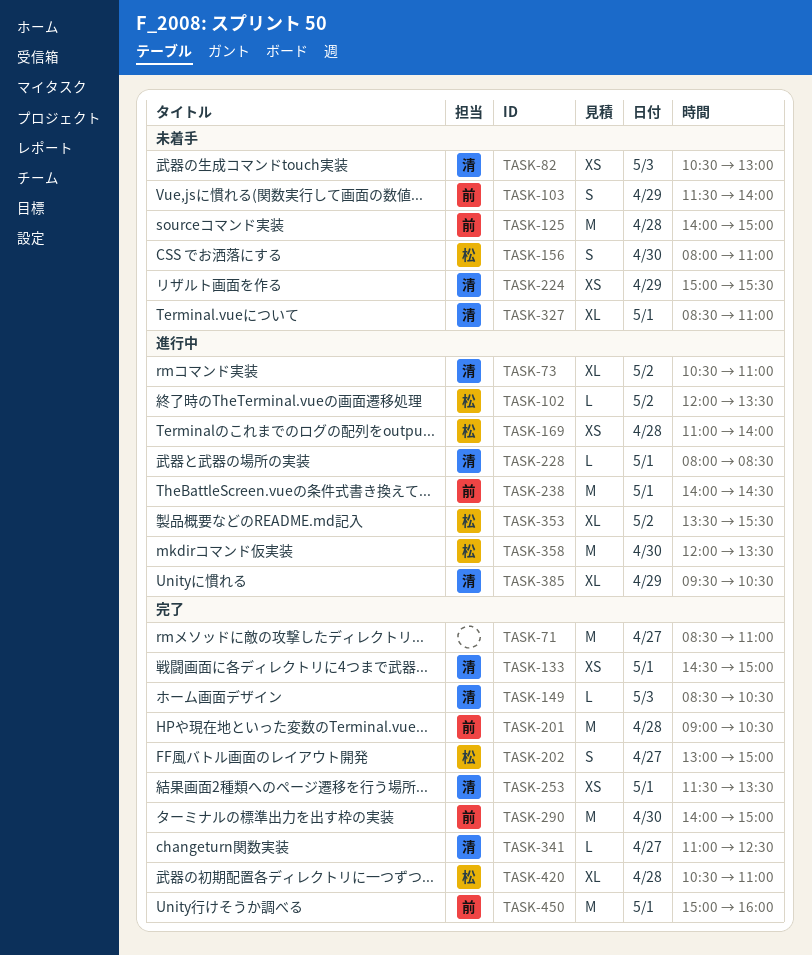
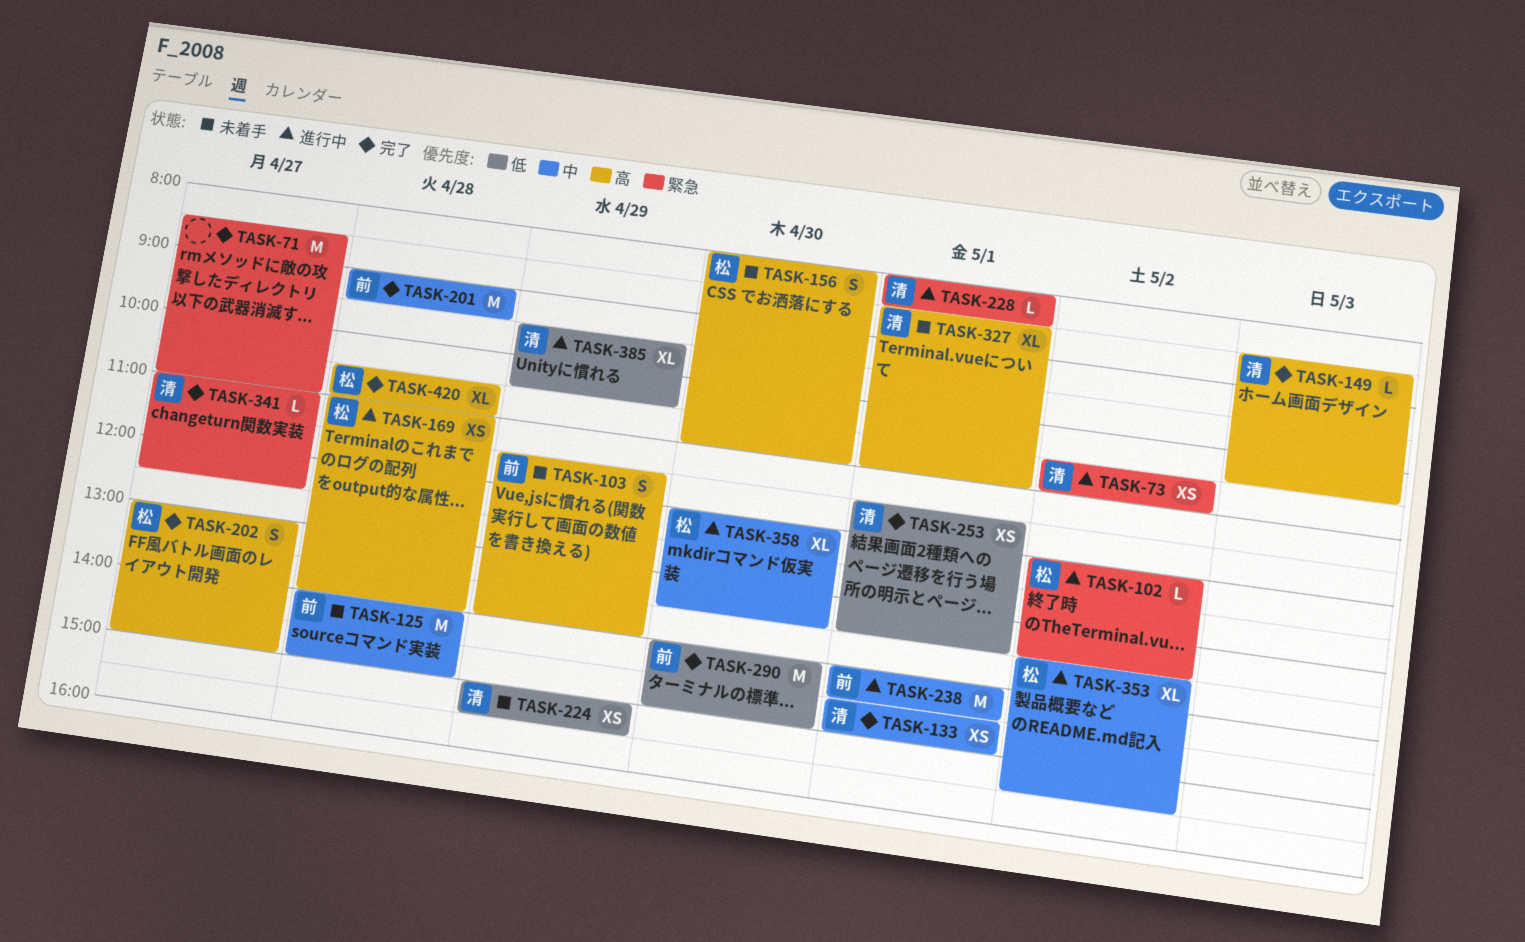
TASK-73, estimate: XL -> XS
TASK-82: present -> none
TASK-201, ends: 10:30 -> 09:30
TASK-358, estimate: M -> XL
TASK-450: present -> none

